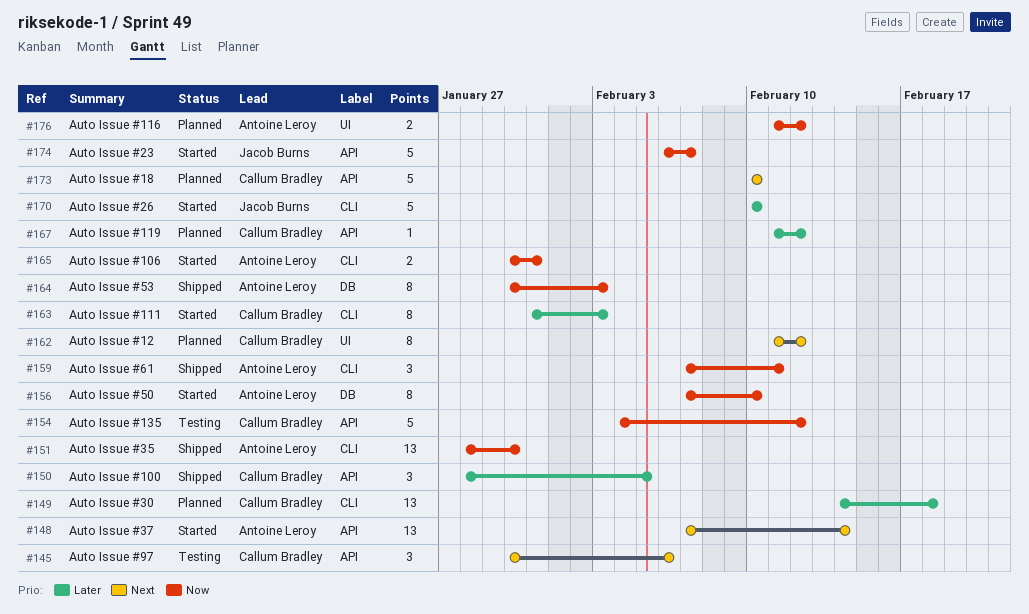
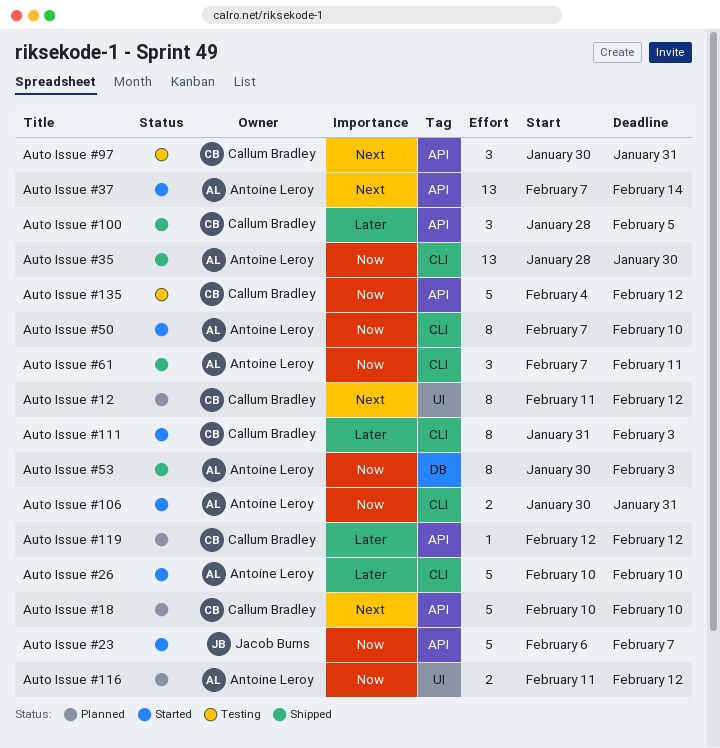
Auto Issue #119, start: Feb 11 -> Feb 12
Auto Issue #26, owner: Jacob Burns -> Antoine Leroy
Auto Issue #30: present -> none
Auto Issue #50, label: DB -> CLI
Auto Issue #97, due: Feb 6 -> Jan 31

